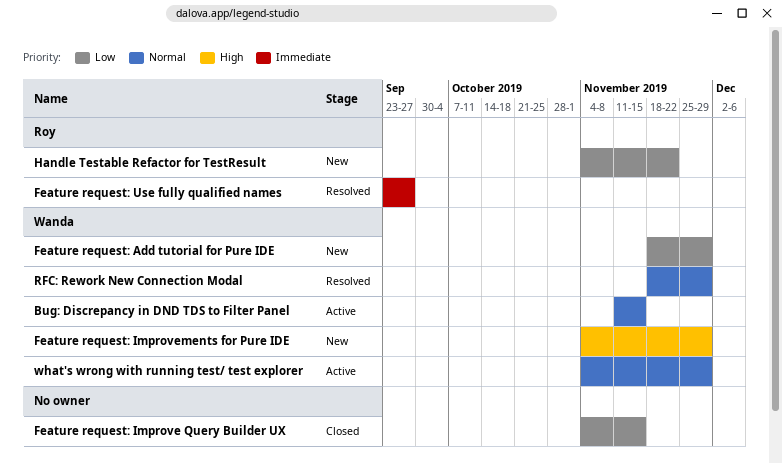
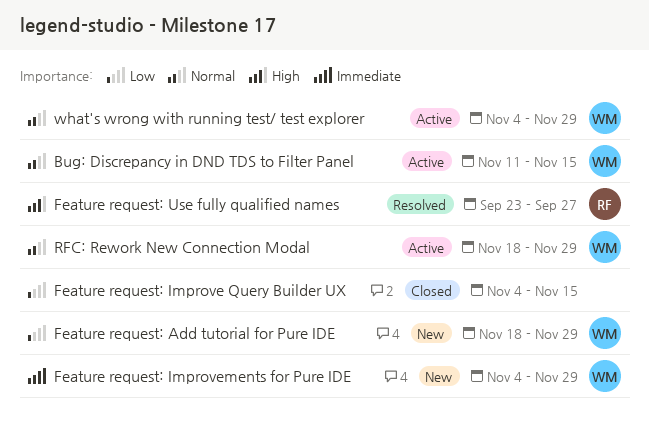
Feature request: Improvements for Pure IDE, priority: High -> Immediate
Feature request: Use fully qualified names, priority: Immediate -> High
Handle Testable Refactor for TestResult: present -> none
RFC: Rework New Connection Modal, status: Resolved -> Active

